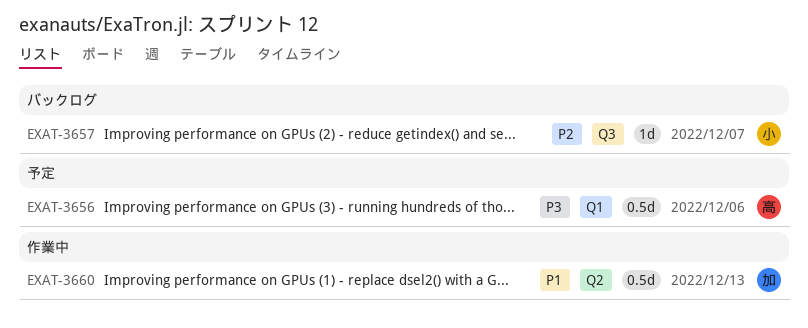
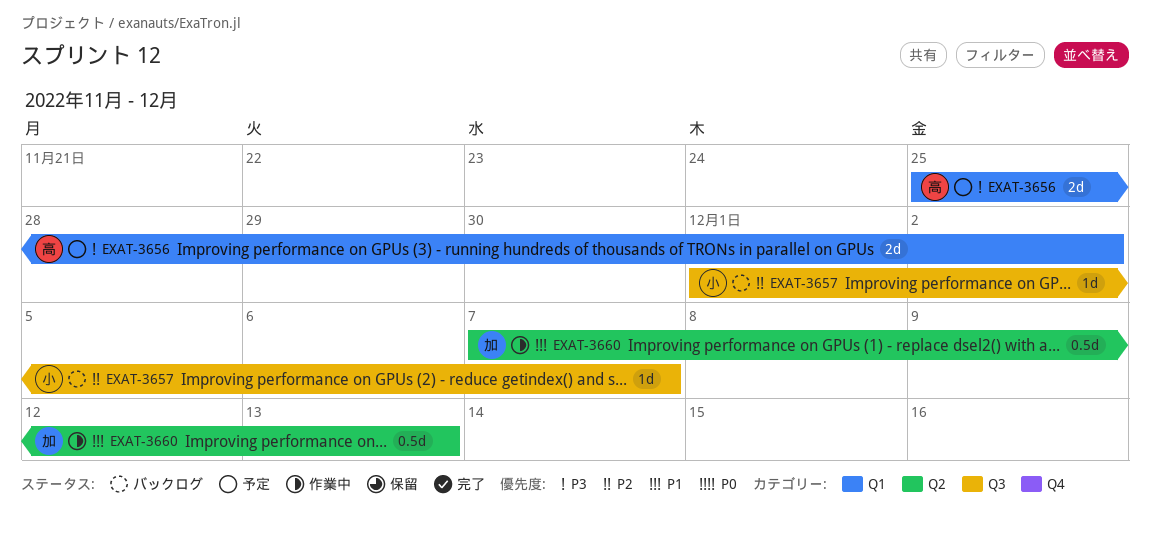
EXAT-3656, estimate: 0.5d -> 2d
EXAT-3656, due: Dec 6 -> Dec 2

